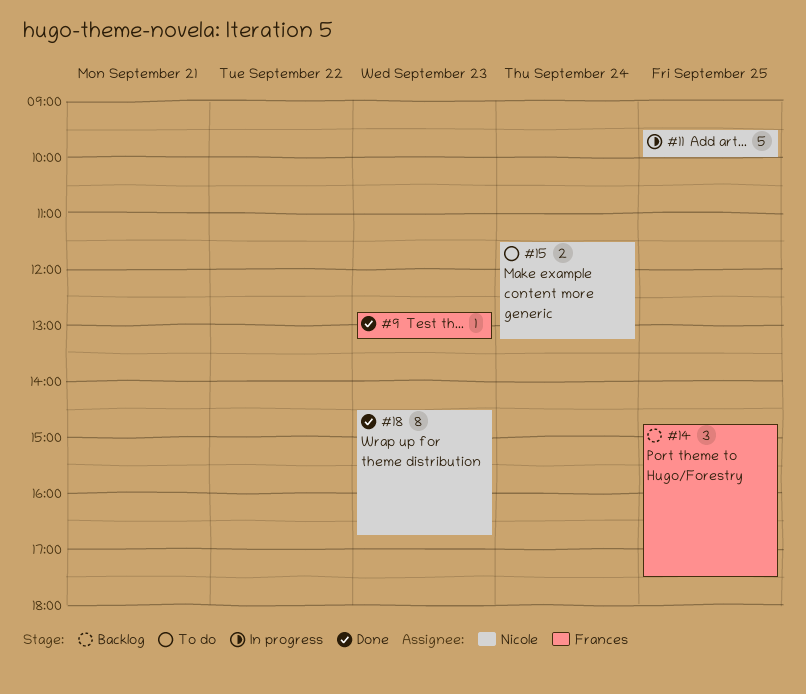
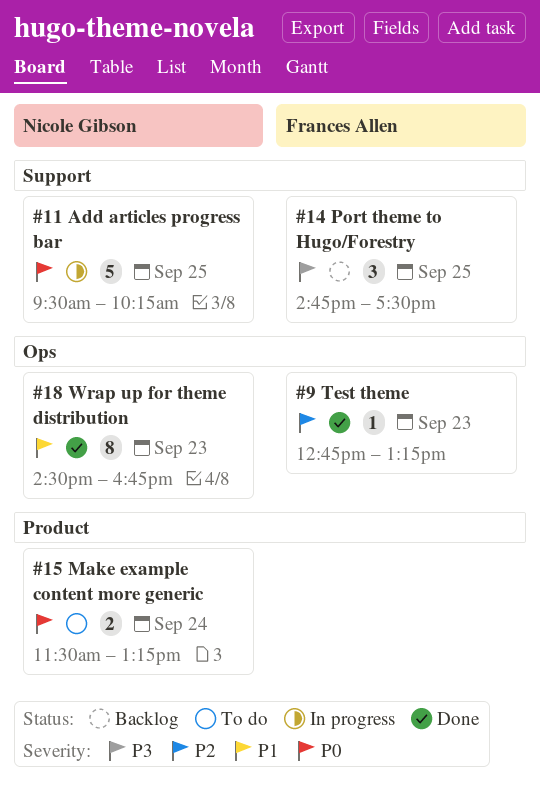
#11, ends: 10:00 -> 10:15

